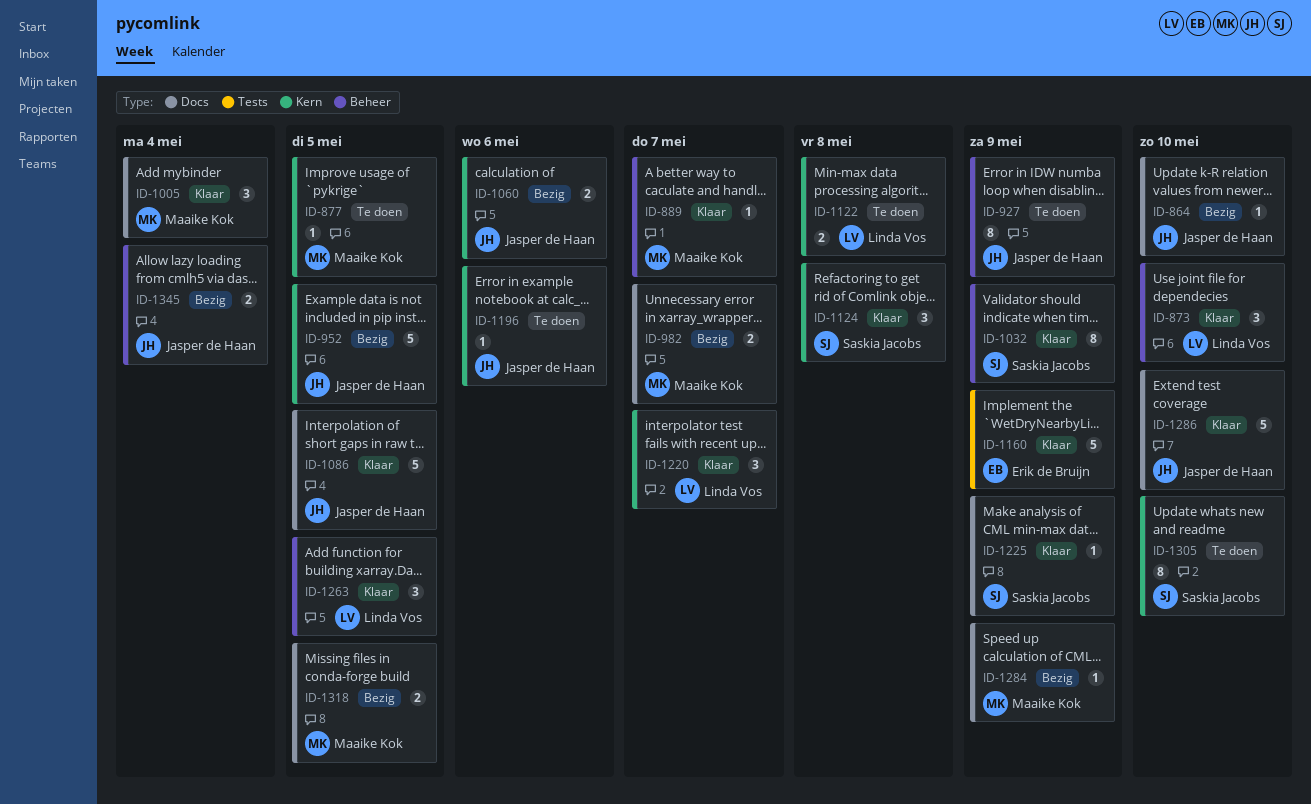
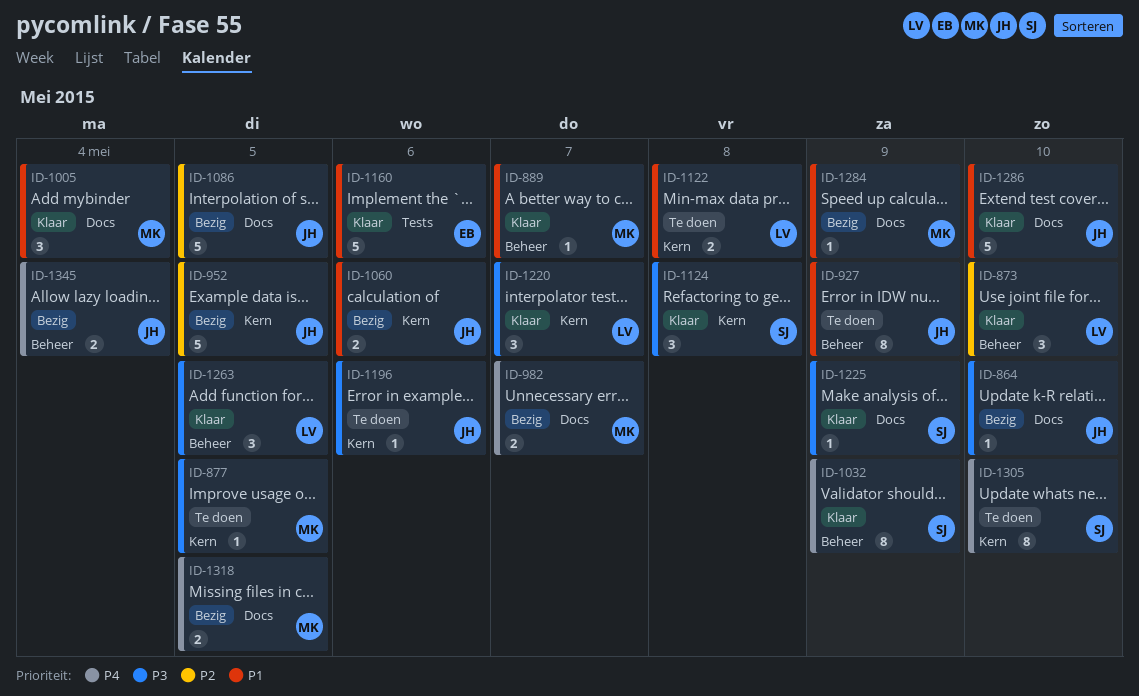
ID-1086, status: Klaar -> Bezig
ID-1160, due: May 9 -> May 6

